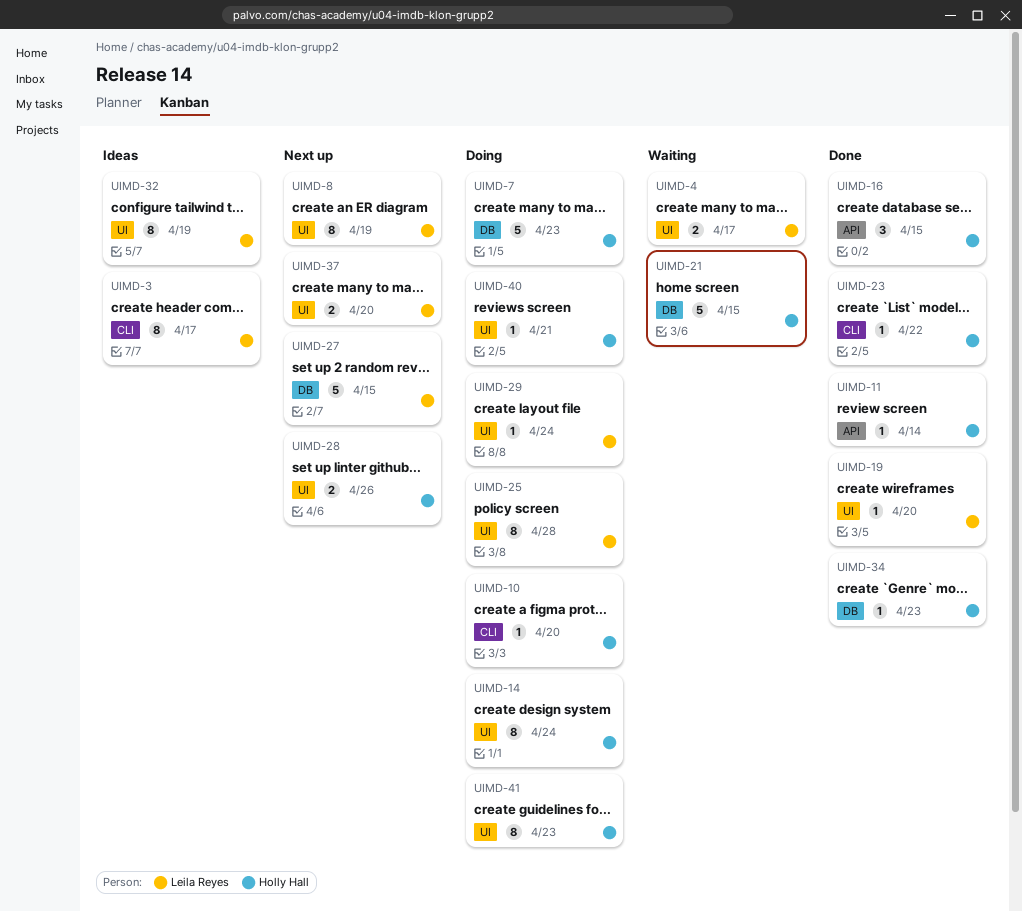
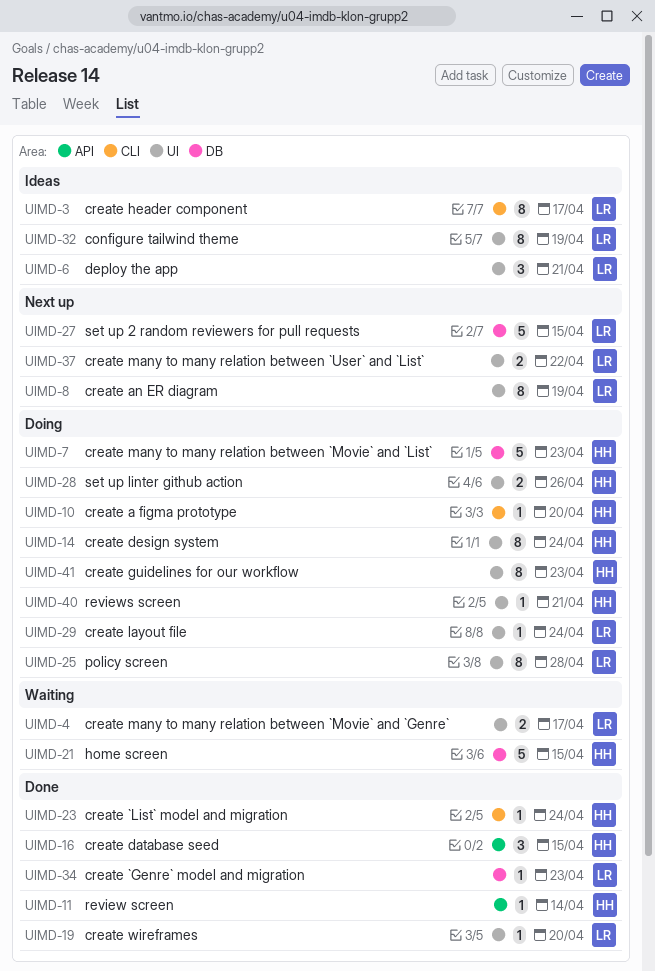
UIMD-6: none -> present
UIMD-23, due: Apr 22 -> Apr 24
UIMD-28, status: Next up -> Doing
UIMD-34, owner: Holly Hall -> Leila Reyes
UIMD-37, due: Apr 20 -> Apr 22

